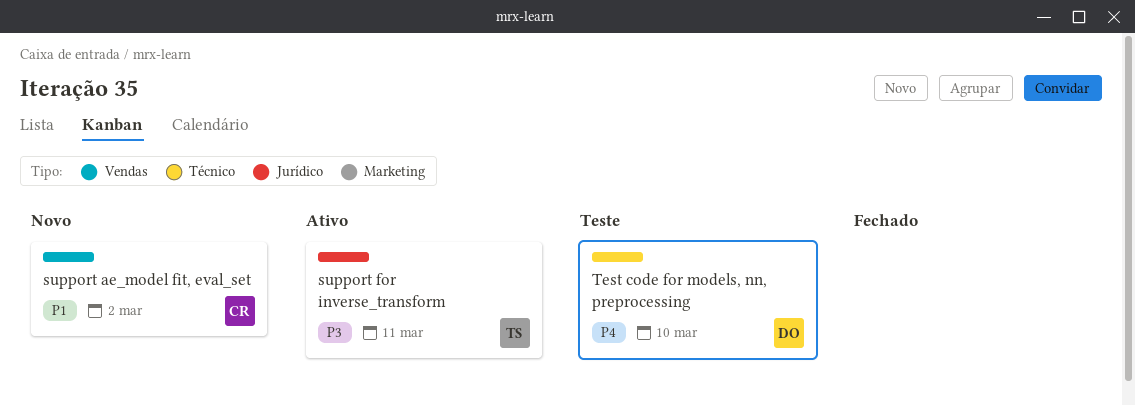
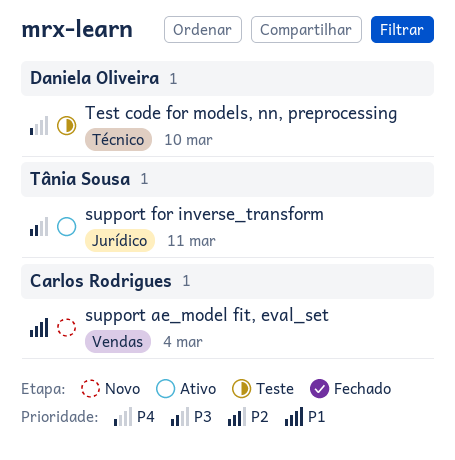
support ae_model fit, eval_set, due: Mar 2 -> Mar 4

